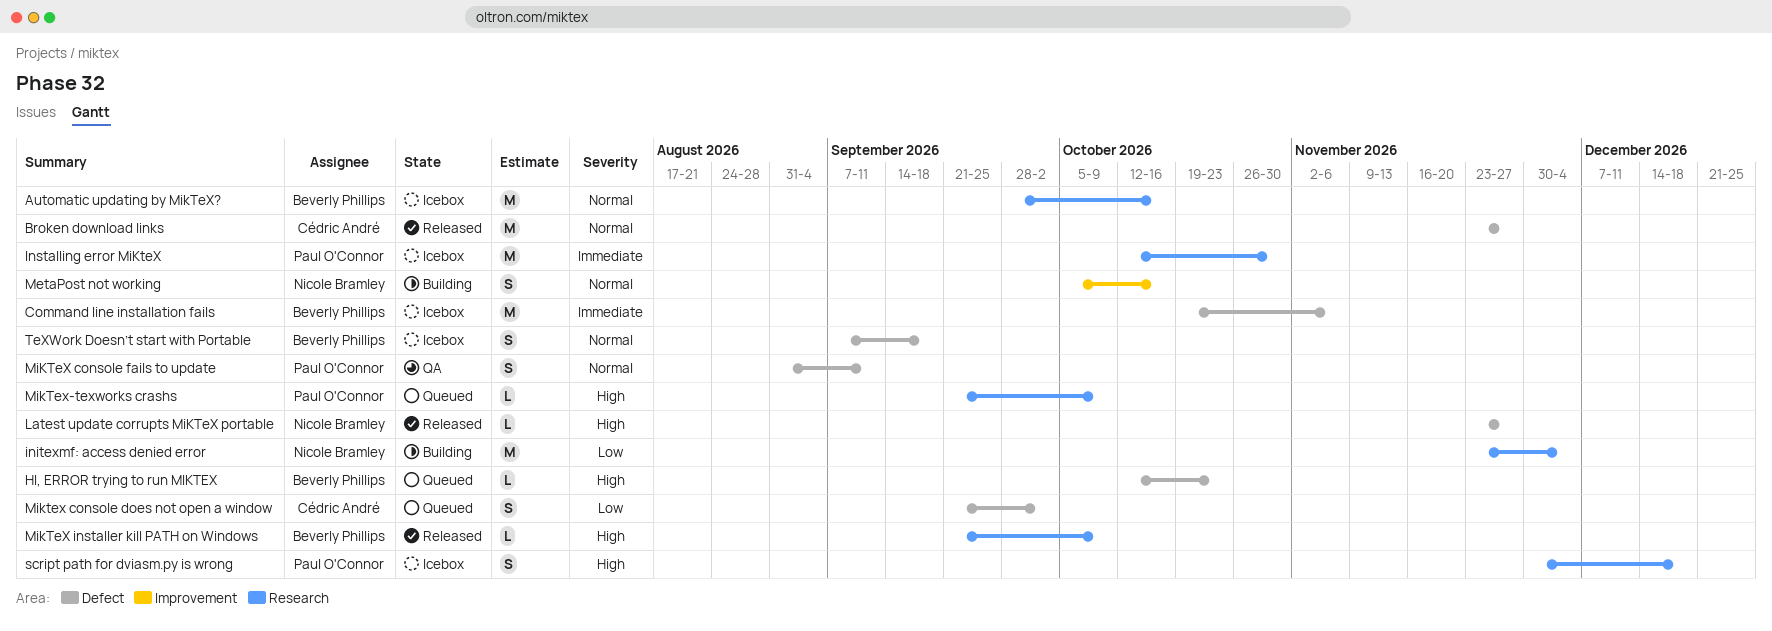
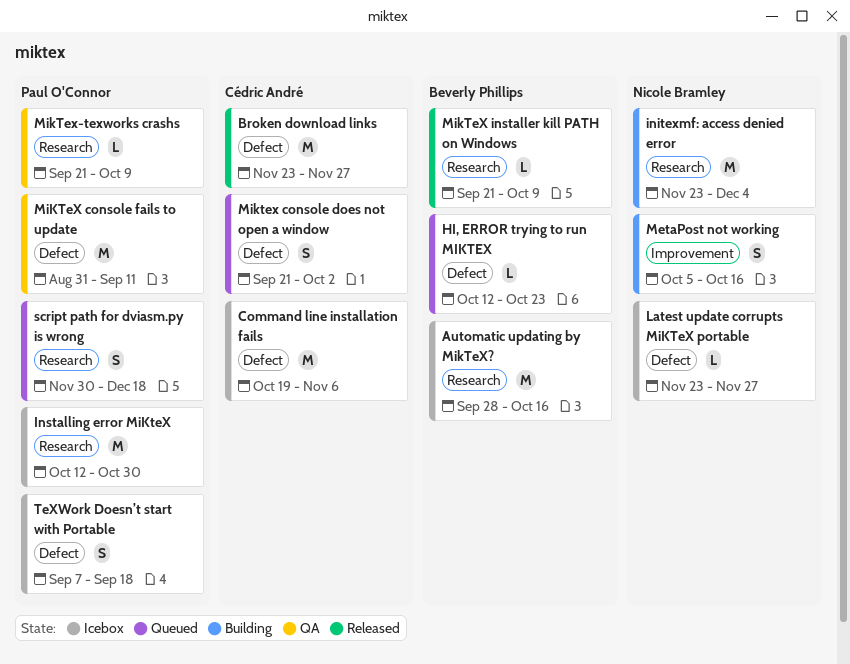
Command line installation fails, owner: Beverly Phillips -> Cédric André
Latest update corrupts MiKTeX portable, status: Released -> Icebox
MiKTeX console fails to update, estimate: S -> M
MikTex-texworks crashs, status: Queued -> QA
script path for dviasm.py is wrong, status: Icebox -> Queued
TeXWork Doesn’t start with Portable, owner: Beverly Phillips -> Paul O'Connor

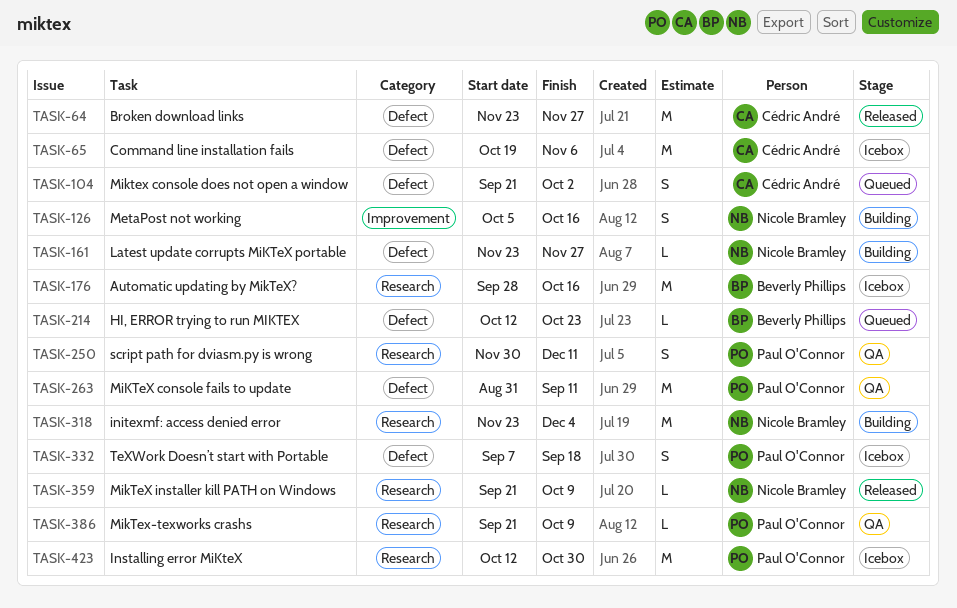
Latest update corrupts MiKTeX portable, status: Icebox -> Building
MikTeX installer kill PATH on Windows, owner: Beverly Phillips -> Nicole Bramley
script path for dviasm.py is wrong, status: Queued -> QA
script path for dviasm.py is wrong, due: Dec 18 -> Dec 11

